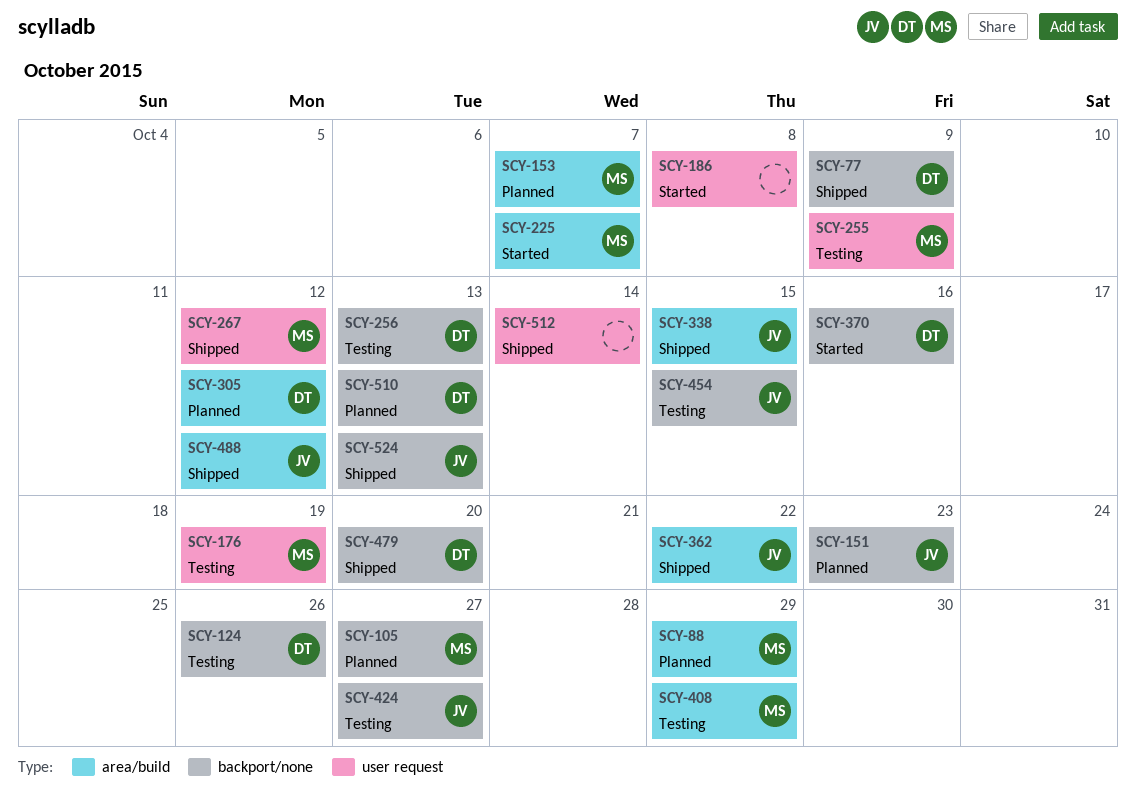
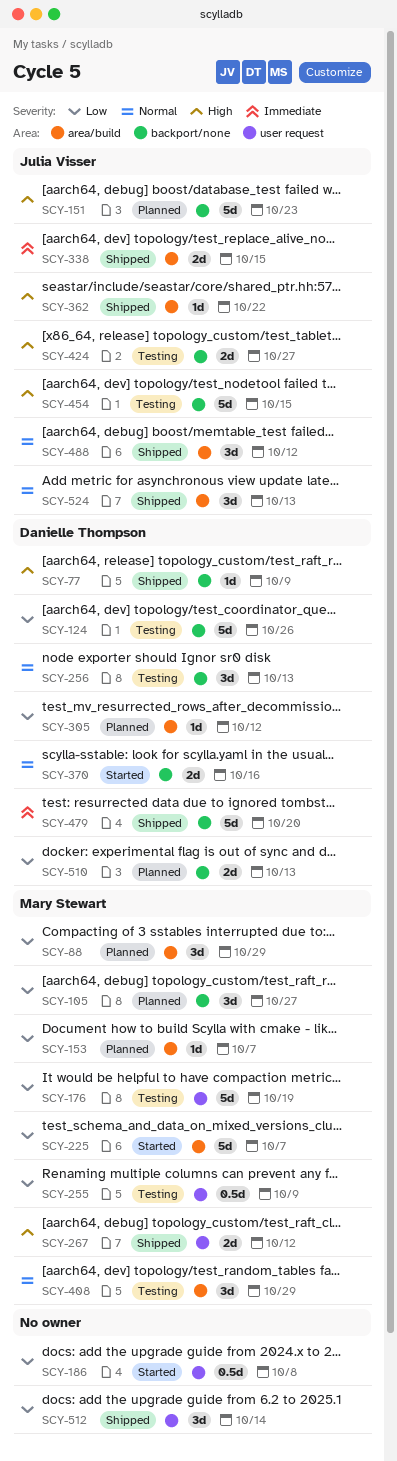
SCY-524, label: backport/none -> area/build

